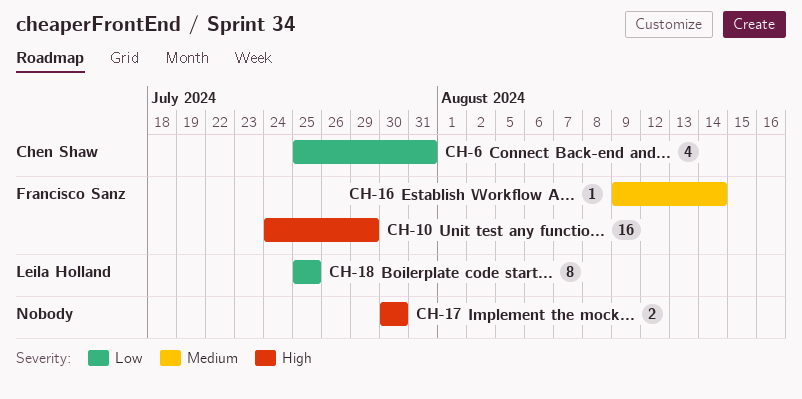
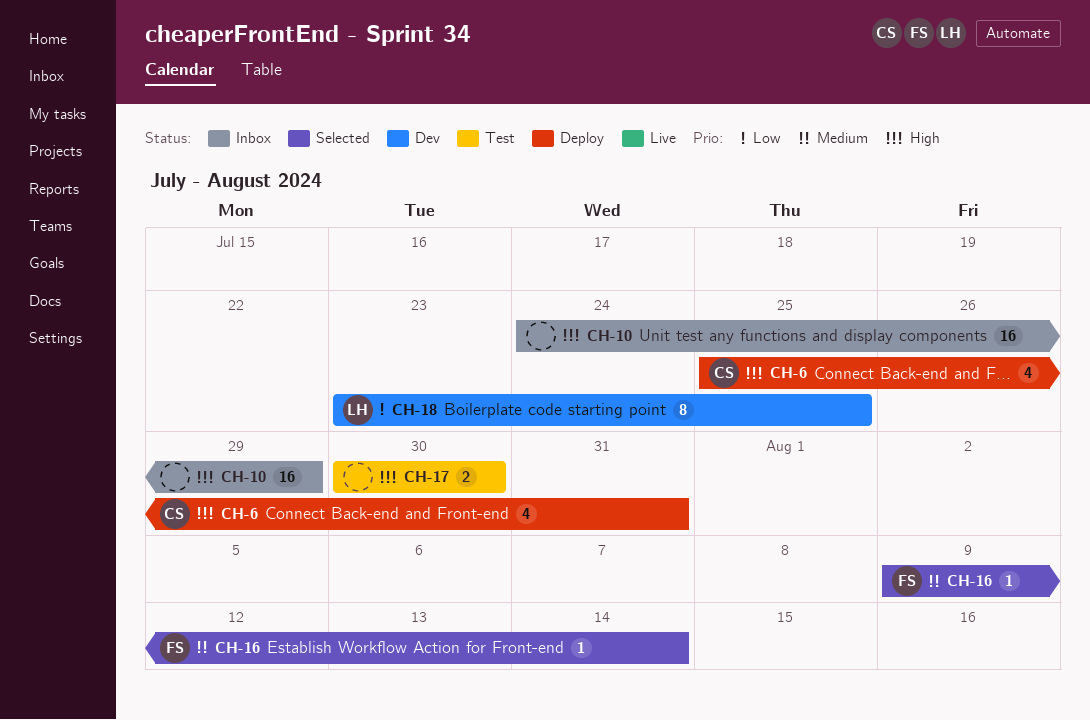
CH-6, priority: Low -> High
CH-10, owner: Francisco Sanz -> none
CH-18, start: Jul 25 -> Jul 23

